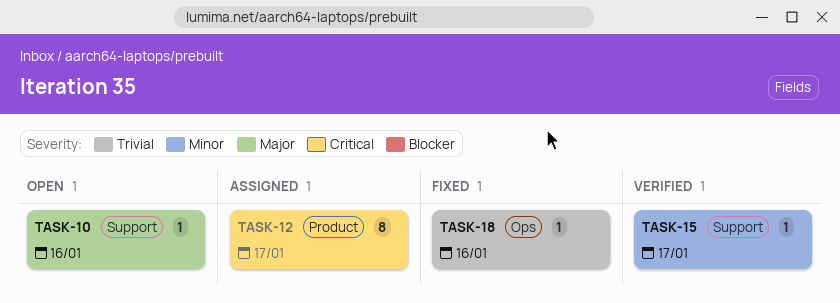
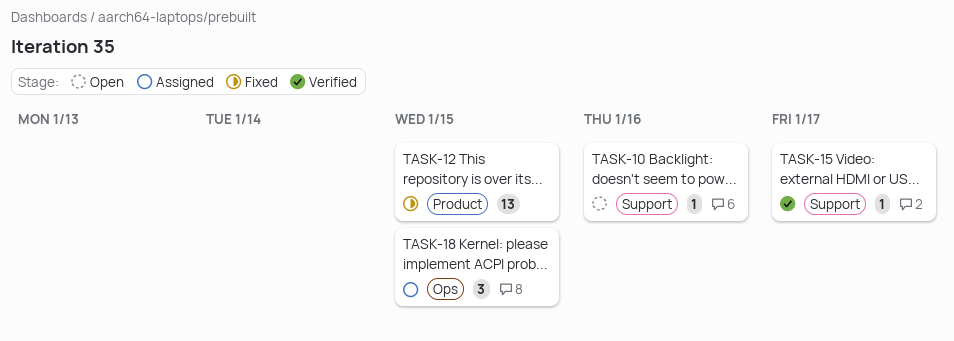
TASK-12, status: Assigned -> Fixed
TASK-12, estimate: 8 -> 13
TASK-12, due: Jan 17 -> Jan 15
TASK-18, status: Fixed -> Assigned
TASK-18, estimate: 1 -> 3
TASK-18, due: Jan 16 -> Jan 15

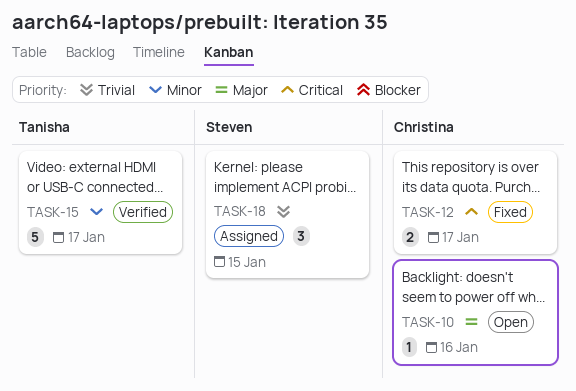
TASK-12, estimate: 13 -> 2
TASK-12, due: Jan 15 -> Jan 17
TASK-15, estimate: 1 -> 5

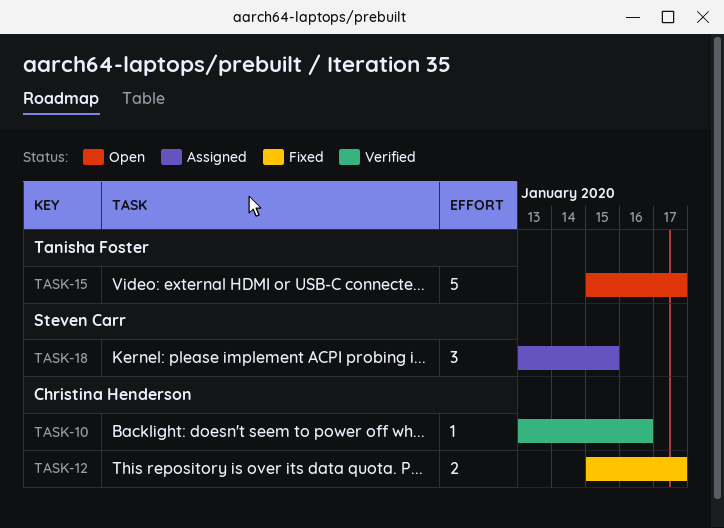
TASK-10, status: Open -> Verified
TASK-15, status: Verified -> Open

